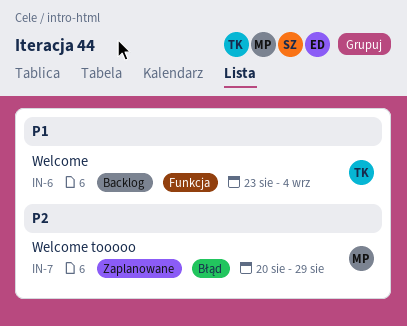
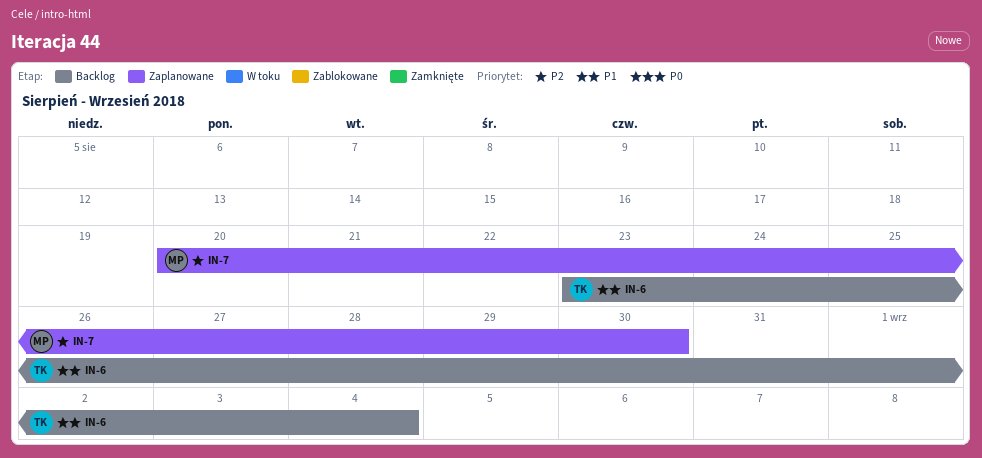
IN-7, due: Aug 29 -> Aug 30

